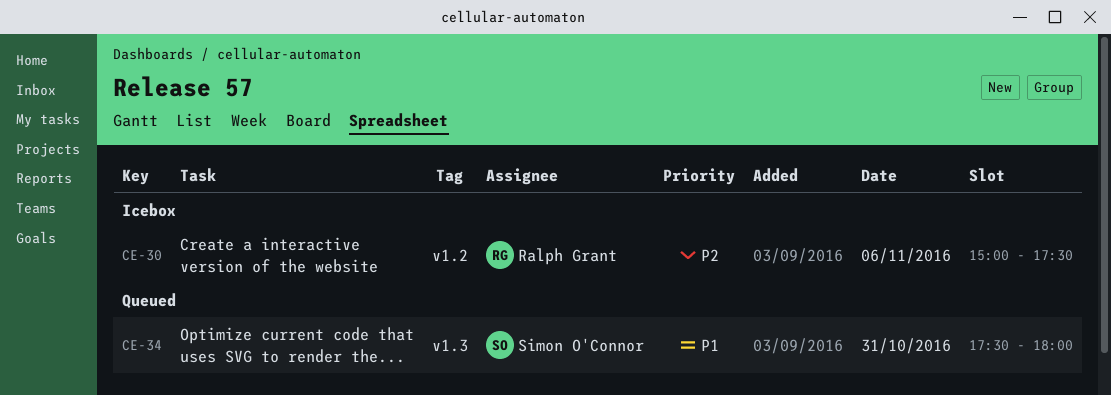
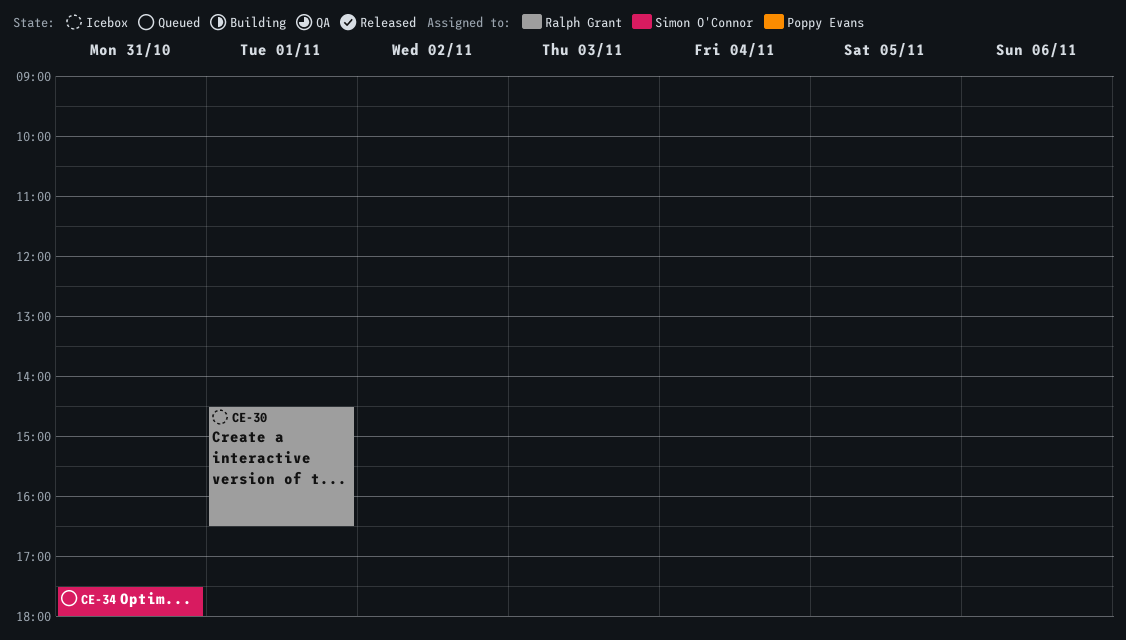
CE-30, day: Nov 6 -> Nov 1
CE-30, begins: 15:00 -> 14:30
CE-30, ends: 17:30 -> 16:30

